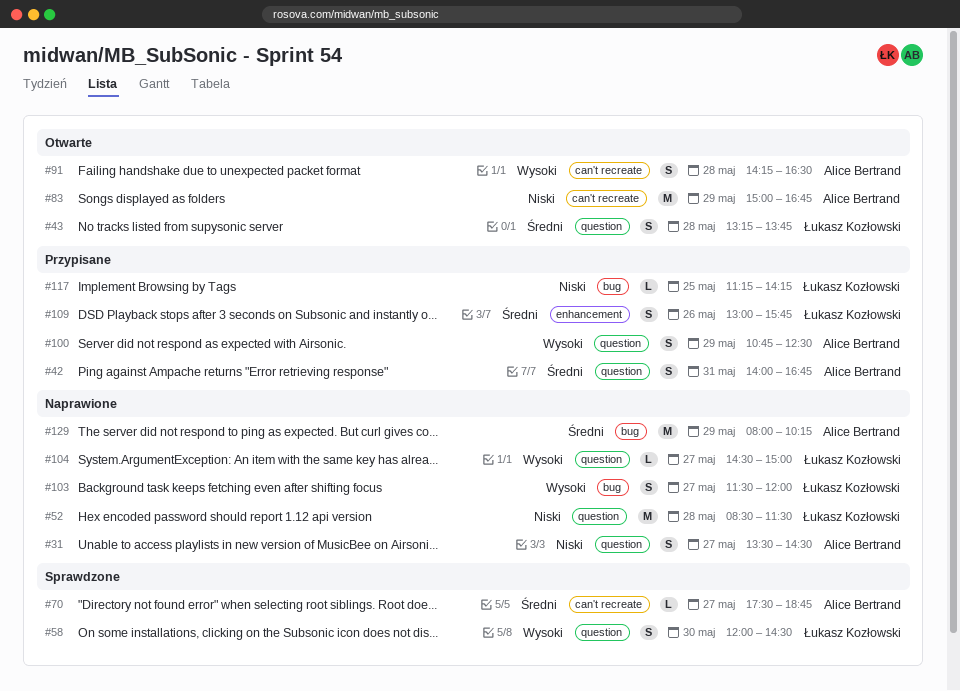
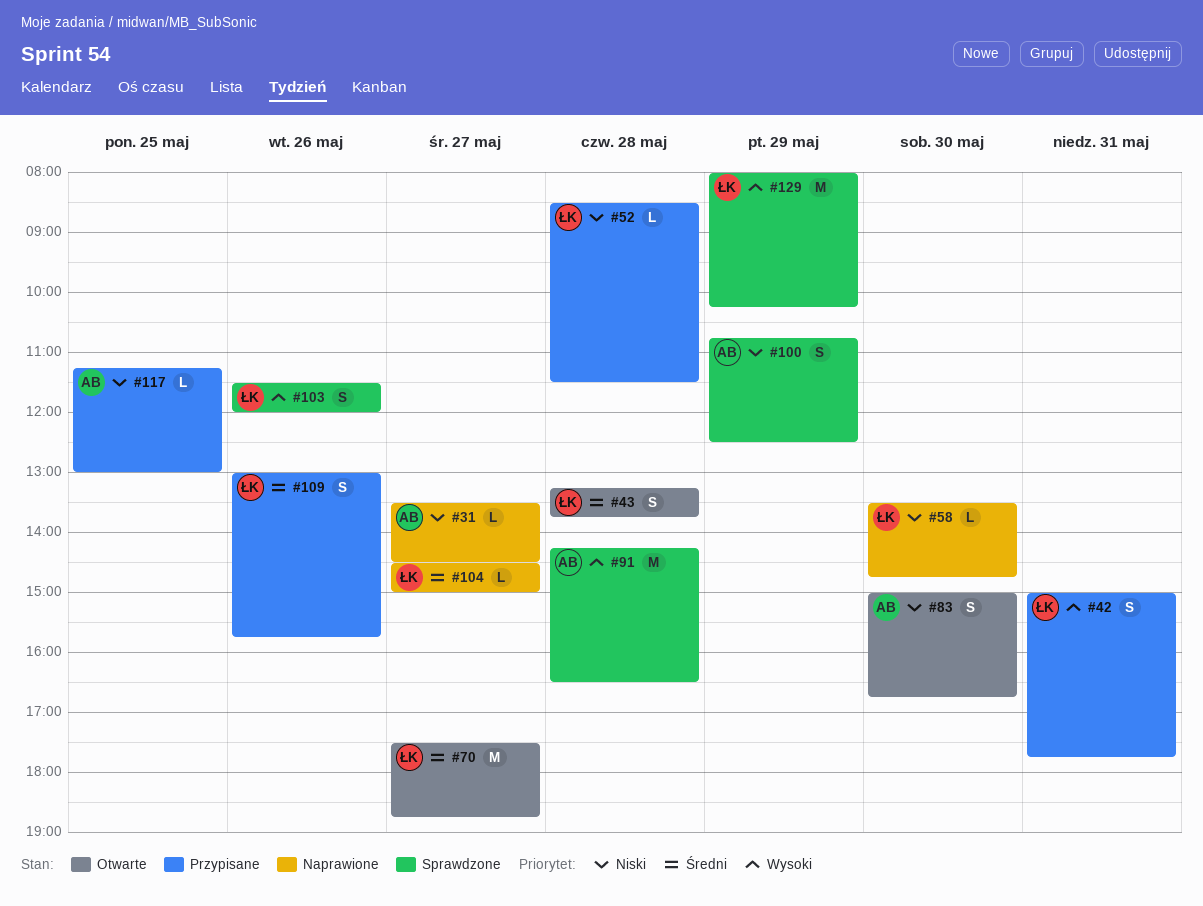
#31, estimate: S -> L
#42, owner: Alice Bertrand -> Łukasz Kozłowski
#42, priority: Średni -> Wysoki
#42, begins: 14:00 -> 15:00
#42, ends: 16:45 -> 17:45
#52, status: Naprawione -> Przypisane
#52, estimate: M -> L
#58, status: Sprawdzone -> Naprawione
#58, priority: Wysoki -> Niski
#58, estimate: S -> L
#58, begins: 12:00 -> 13:30
#58, ends: 14:30 -> 14:45
#70, status: Sprawdzone -> Otwarte
#70, owner: Alice Bertrand -> Łukasz Kozłowski
#70, estimate: L -> M
#83, estimate: M -> S
#83, day: May 29 -> May 30
#91, status: Otwarte -> Sprawdzone
#91, estimate: S -> M
#100, status: Przypisane -> Sprawdzone
#100, priority: Wysoki -> Niski
#103, status: Naprawione -> Sprawdzone
#103, day: May 27 -> May 26
#104, priority: Wysoki -> Średni
#117, owner: Łukasz Kozłowski -> Alice Bertrand
#117, ends: 14:15 -> 13:00
#129, status: Naprawione -> Sprawdzone
#129, owner: Alice Bertrand -> Łukasz Kozłowski
#129, priority: Średni -> Wysoki

